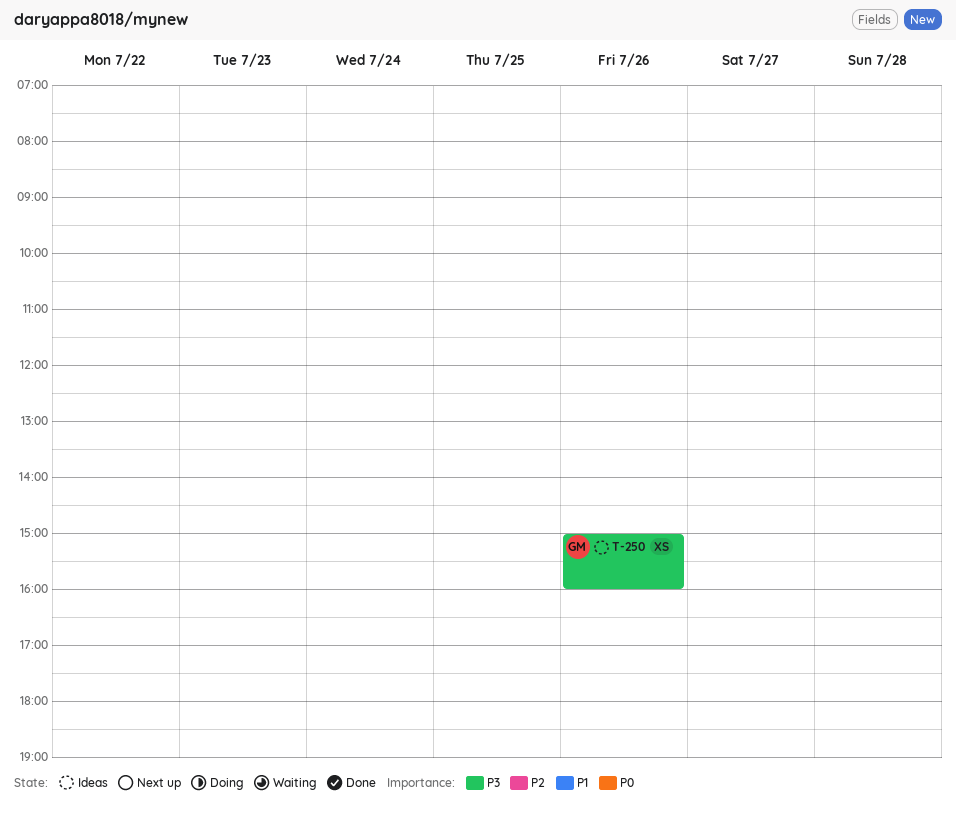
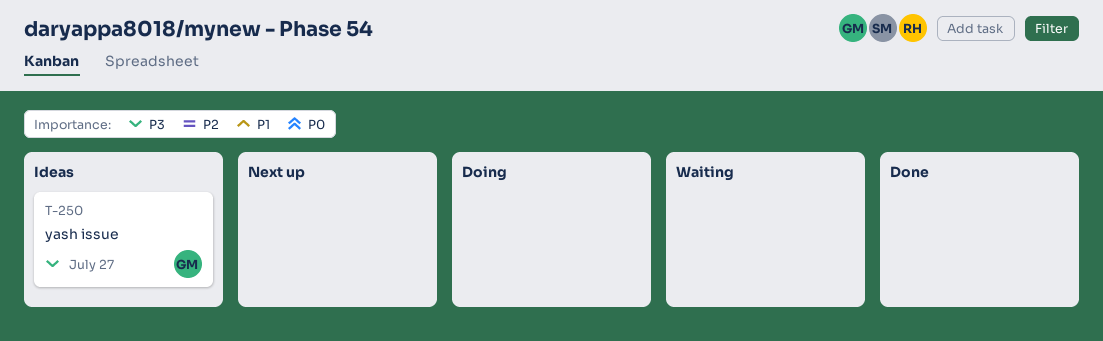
T-250, day: Jul 26 -> Jul 27

